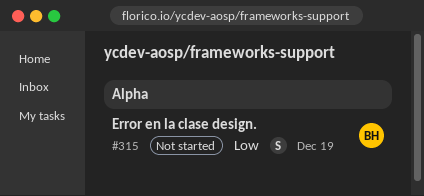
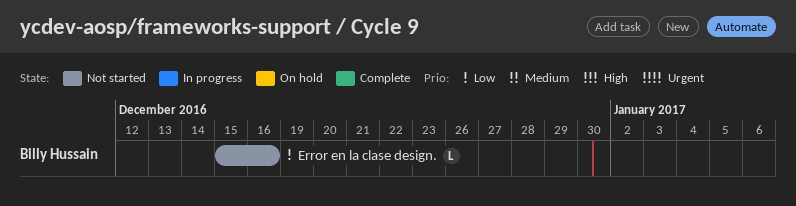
Error en la clase design., estimate: S -> L
Error en la clase design., due: Dec 19 -> Dec 16

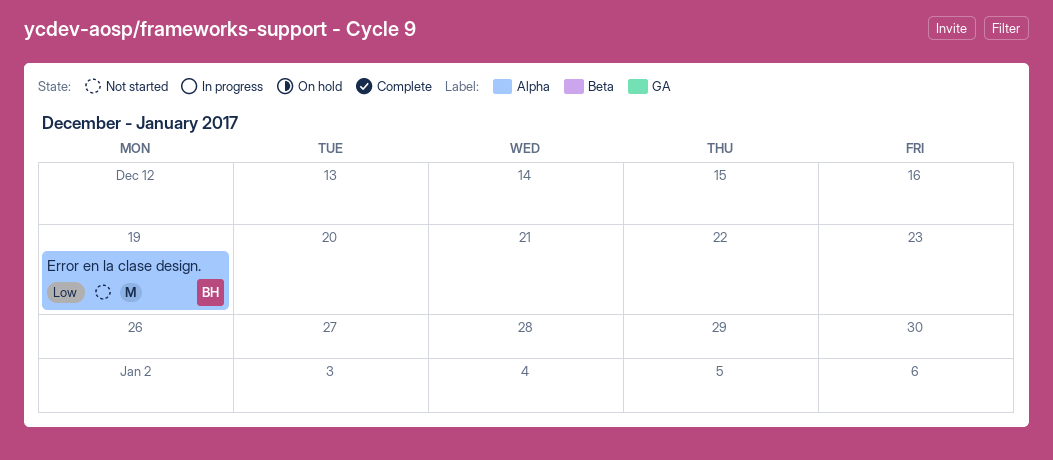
Error en la clase design., estimate: L -> M
Error en la clase design., due: Dec 16 -> Dec 19

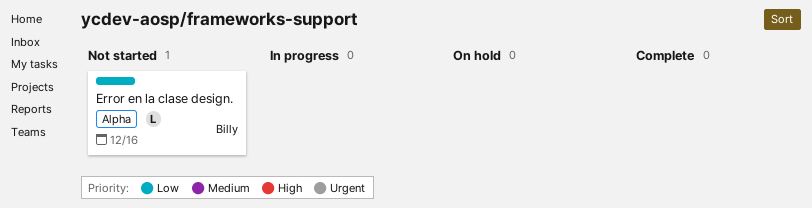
Error en la clase design., estimate: M -> L
Error en la clase design., due: Dec 19 -> Dec 16

